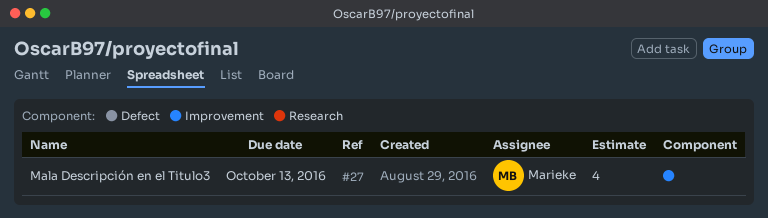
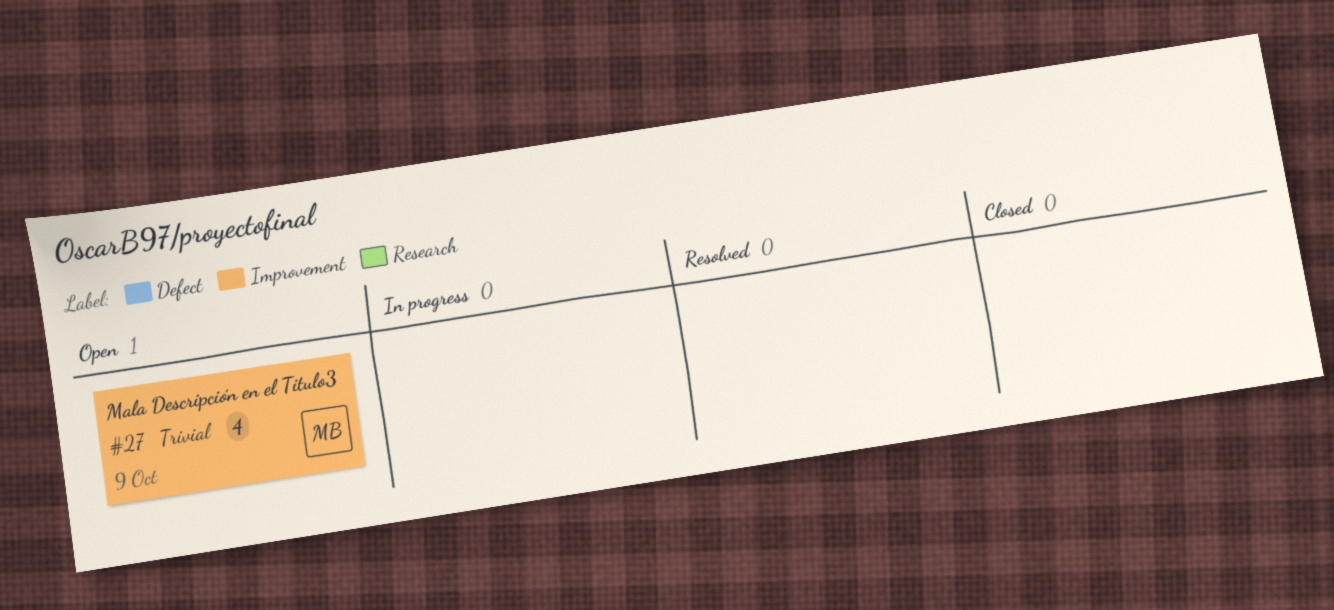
#27, due: Oct 13 -> Oct 9

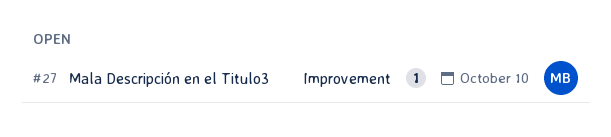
#27, estimate: 4 -> 1
#27, due: Oct 9 -> Oct 10

